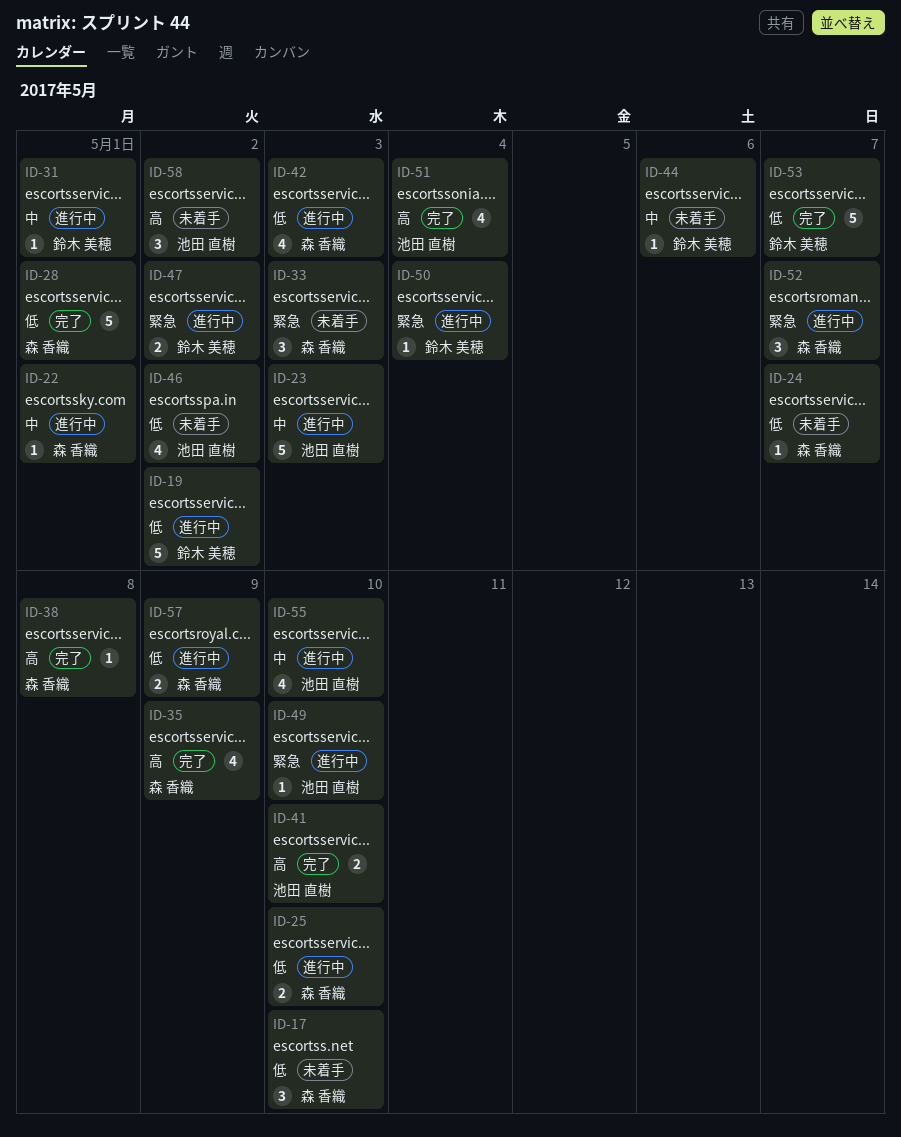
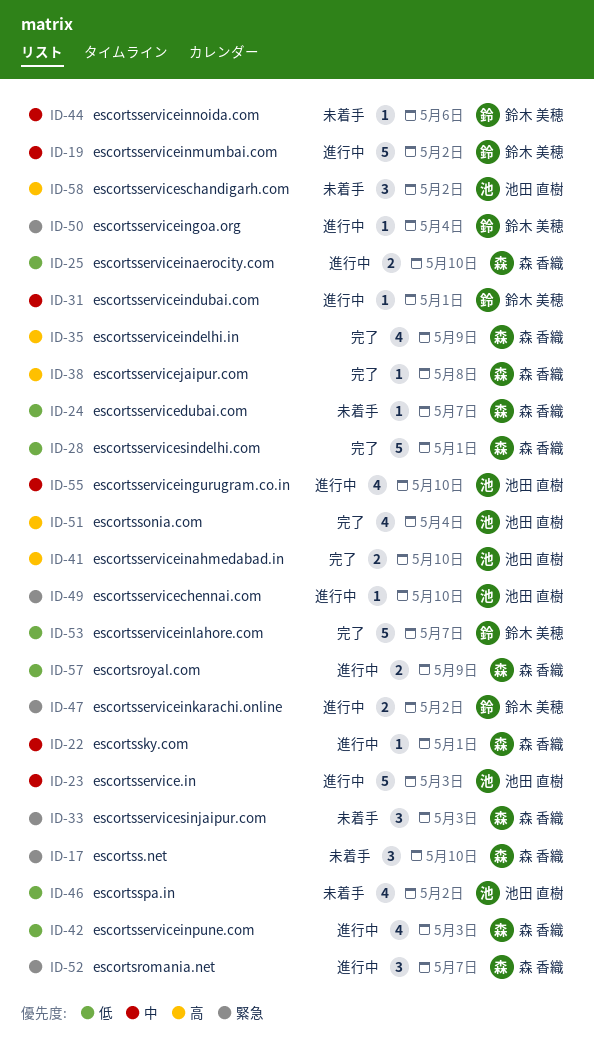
ID-17, priority: 低 -> 緊急
ID-19, priority: 低 -> 中

